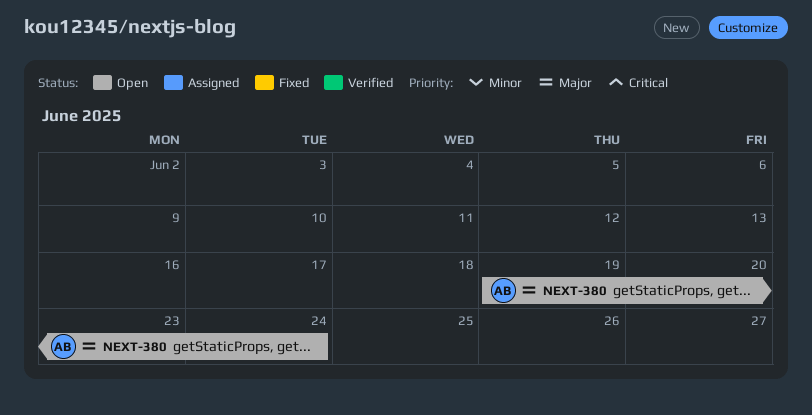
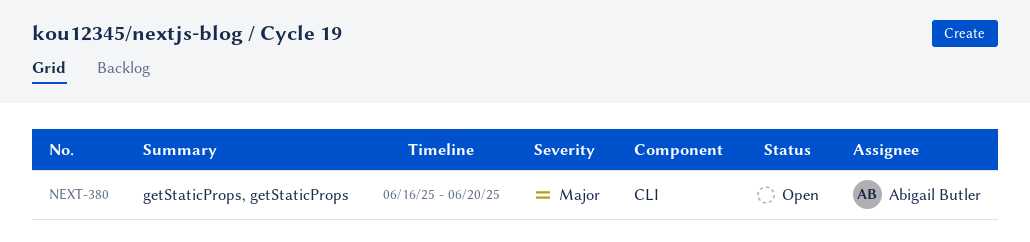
NEXT-380, start: Jun 19 -> Jun 16
NEXT-380, due: Jun 24 -> Jun 20

